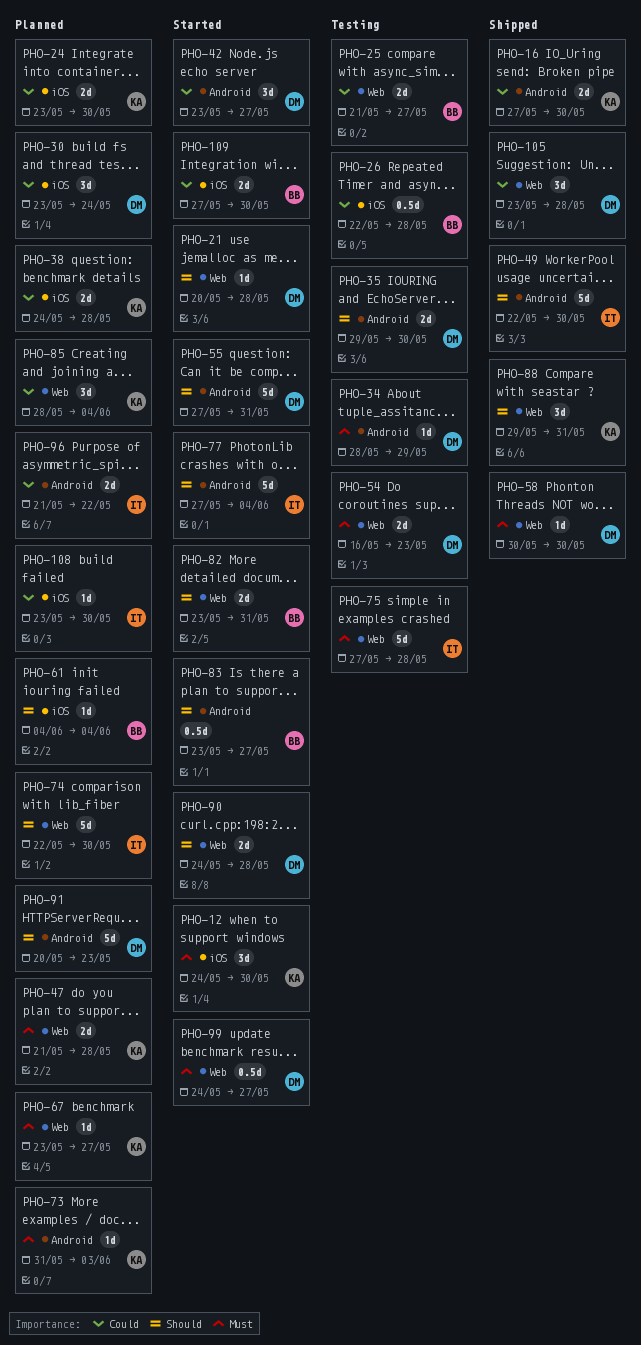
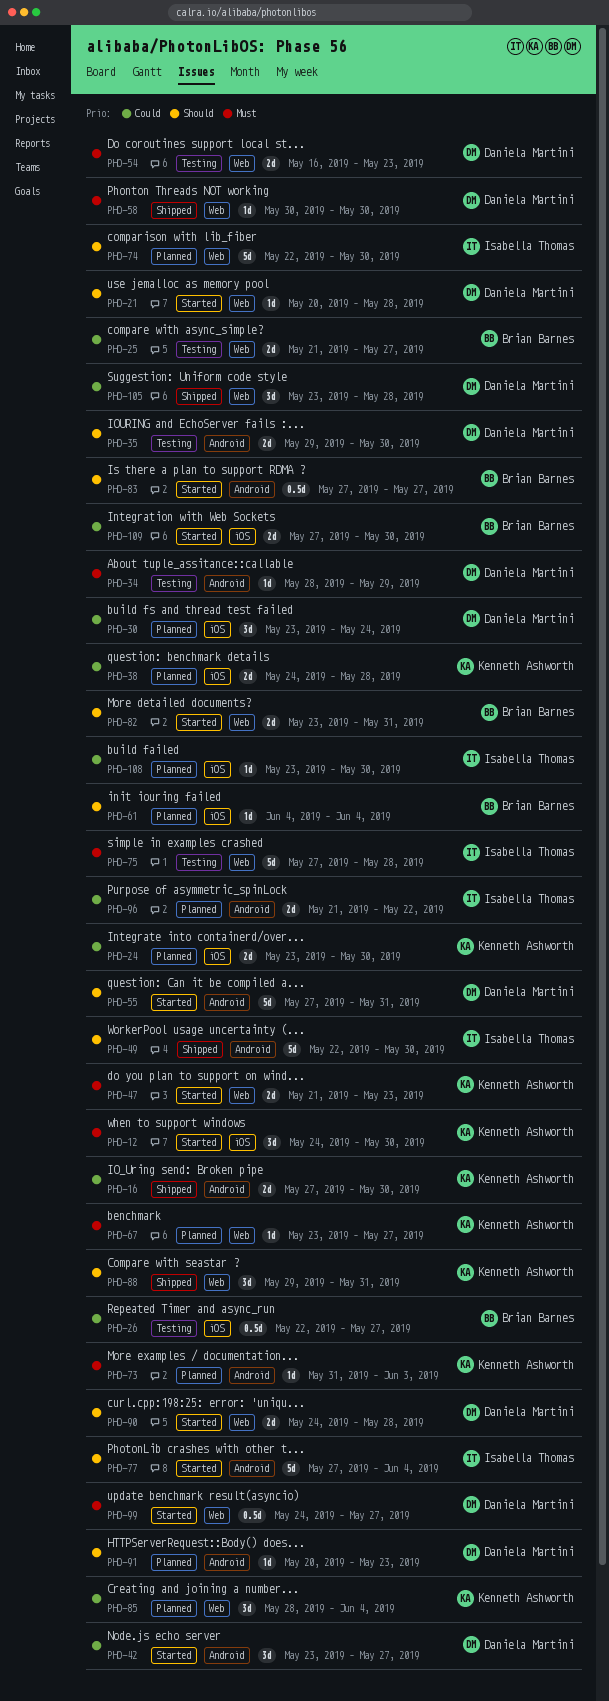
PHO-26, due: May 28 -> May 27
PHO-47, status: Planned -> Started
PHO-47, due: May 28 -> May 23
PHO-83, start: May 23 -> May 27
PHO-91, estimate: 5d -> 1d

